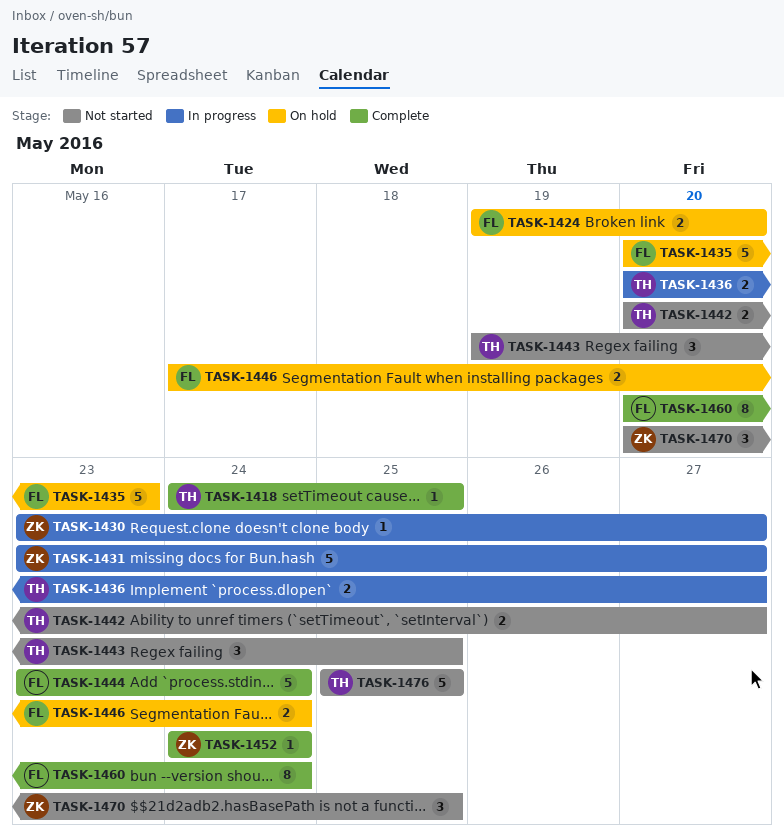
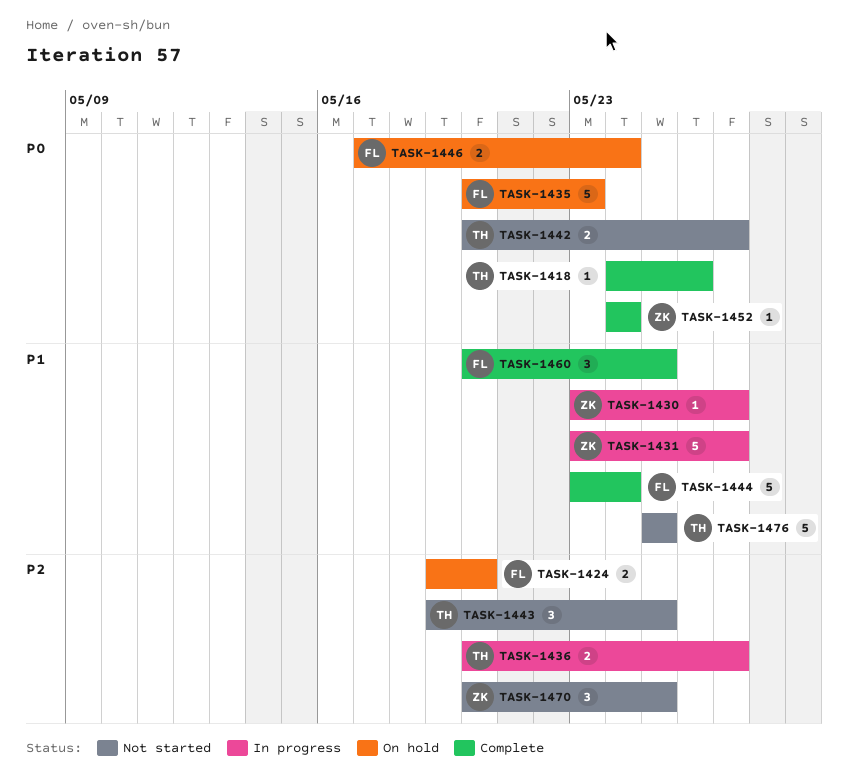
TASK-1418, due: May 25 -> May 26
TASK-1460, estimate: 8 -> 3
TASK-1460, due: May 24 -> May 25

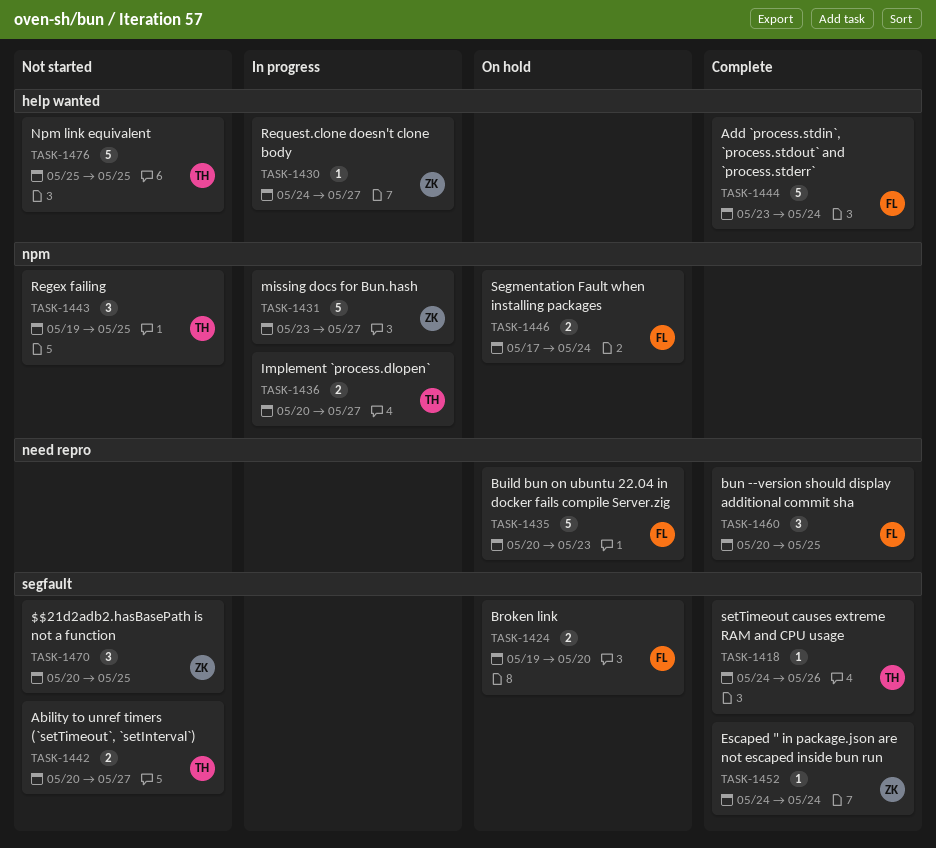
TASK-1430, start: May 23 -> May 24

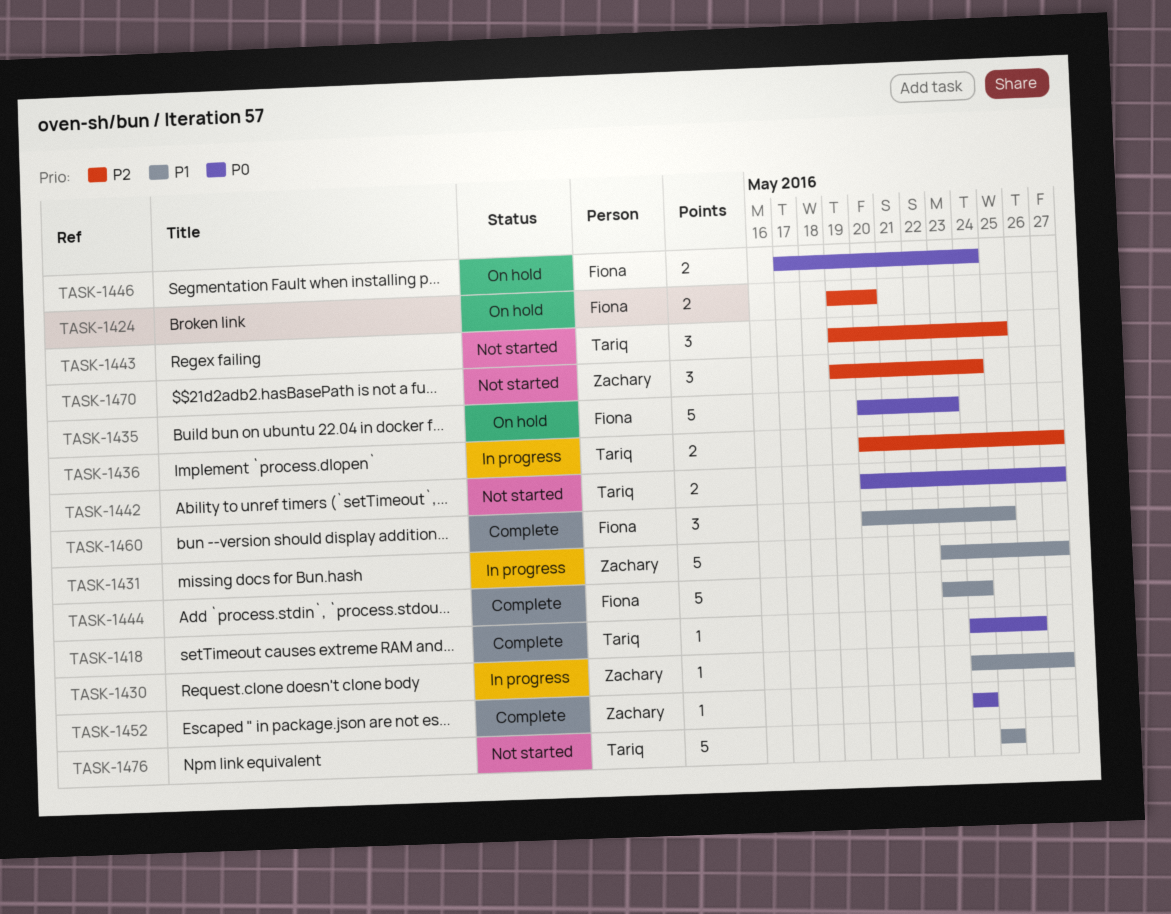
TASK-1470, start: May 20 -> May 19
TASK-1470, due: May 25 -> May 24

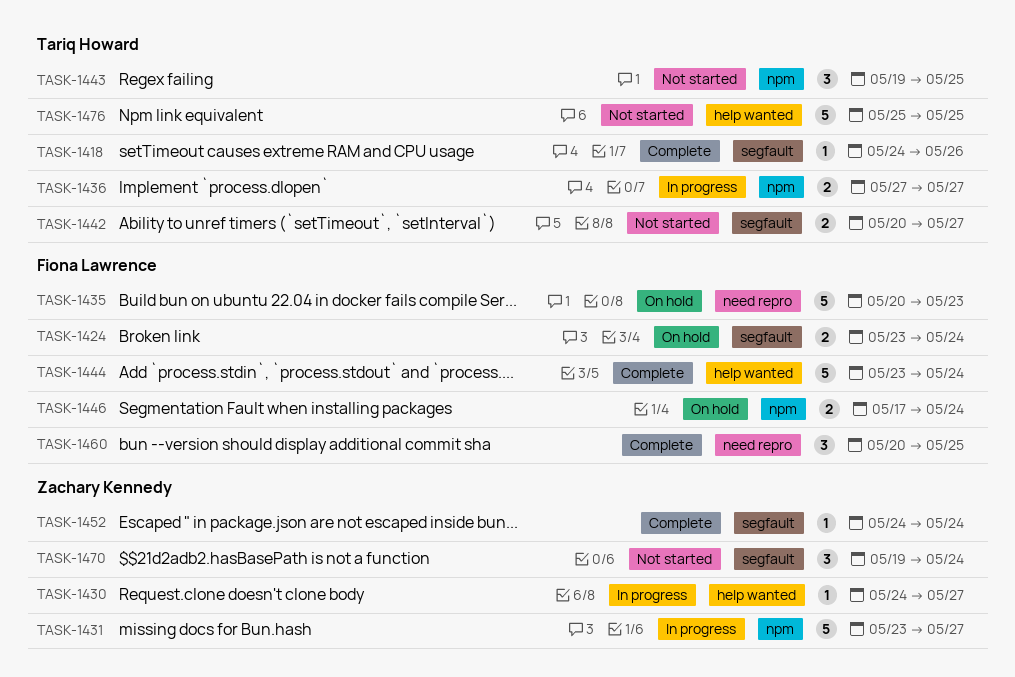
TASK-1424, start: May 19 -> May 23
TASK-1424, due: May 20 -> May 24
TASK-1436, start: May 20 -> May 27

